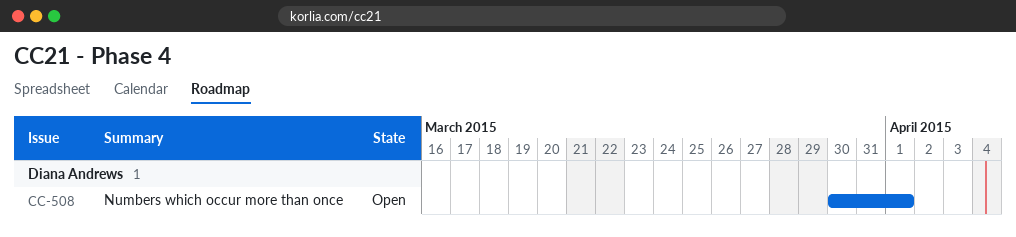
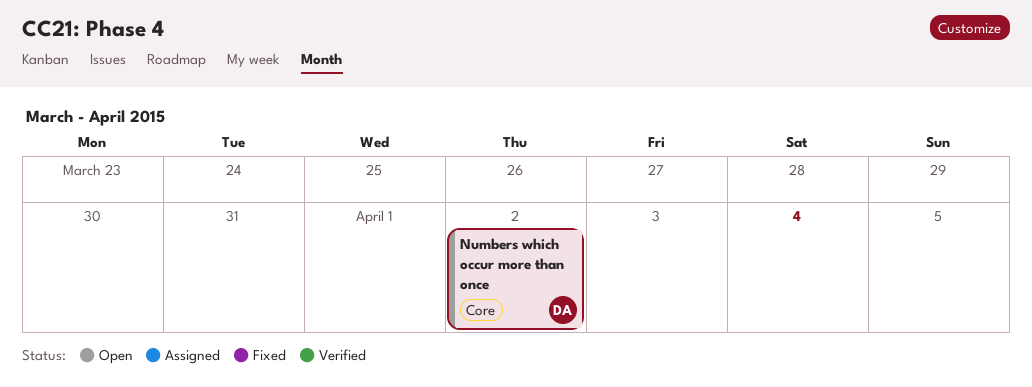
Numbers which occur more than once, due: Apr 1 -> Apr 2

